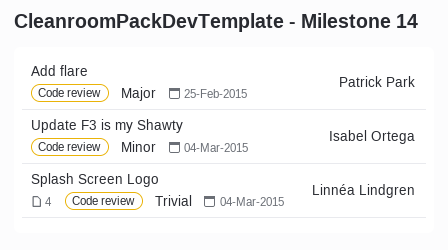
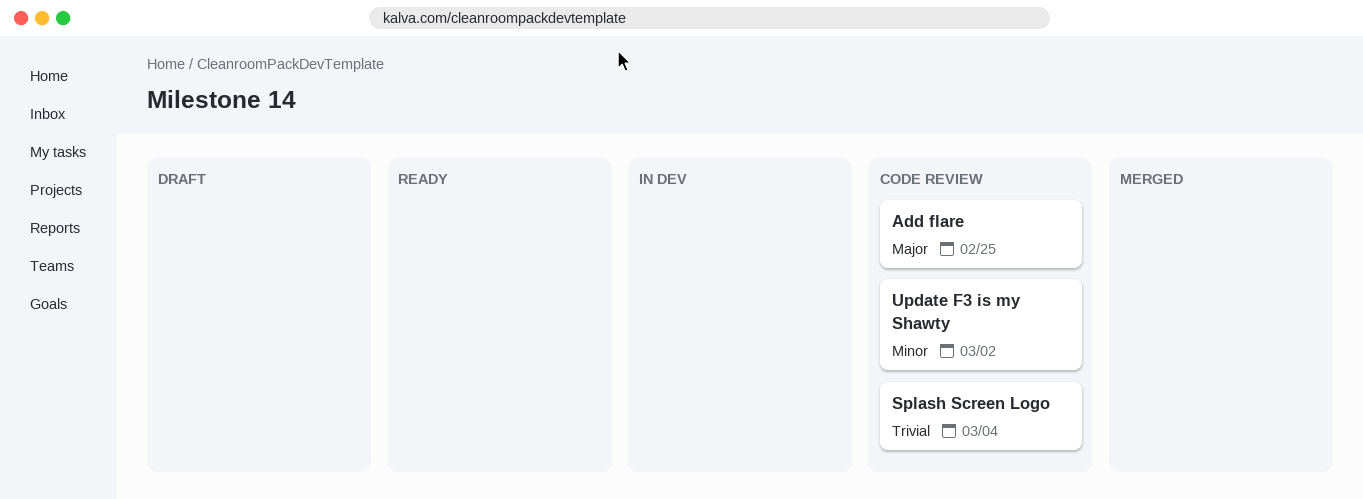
Update F3 is my Shawty, due: Mar 4 -> Mar 2

